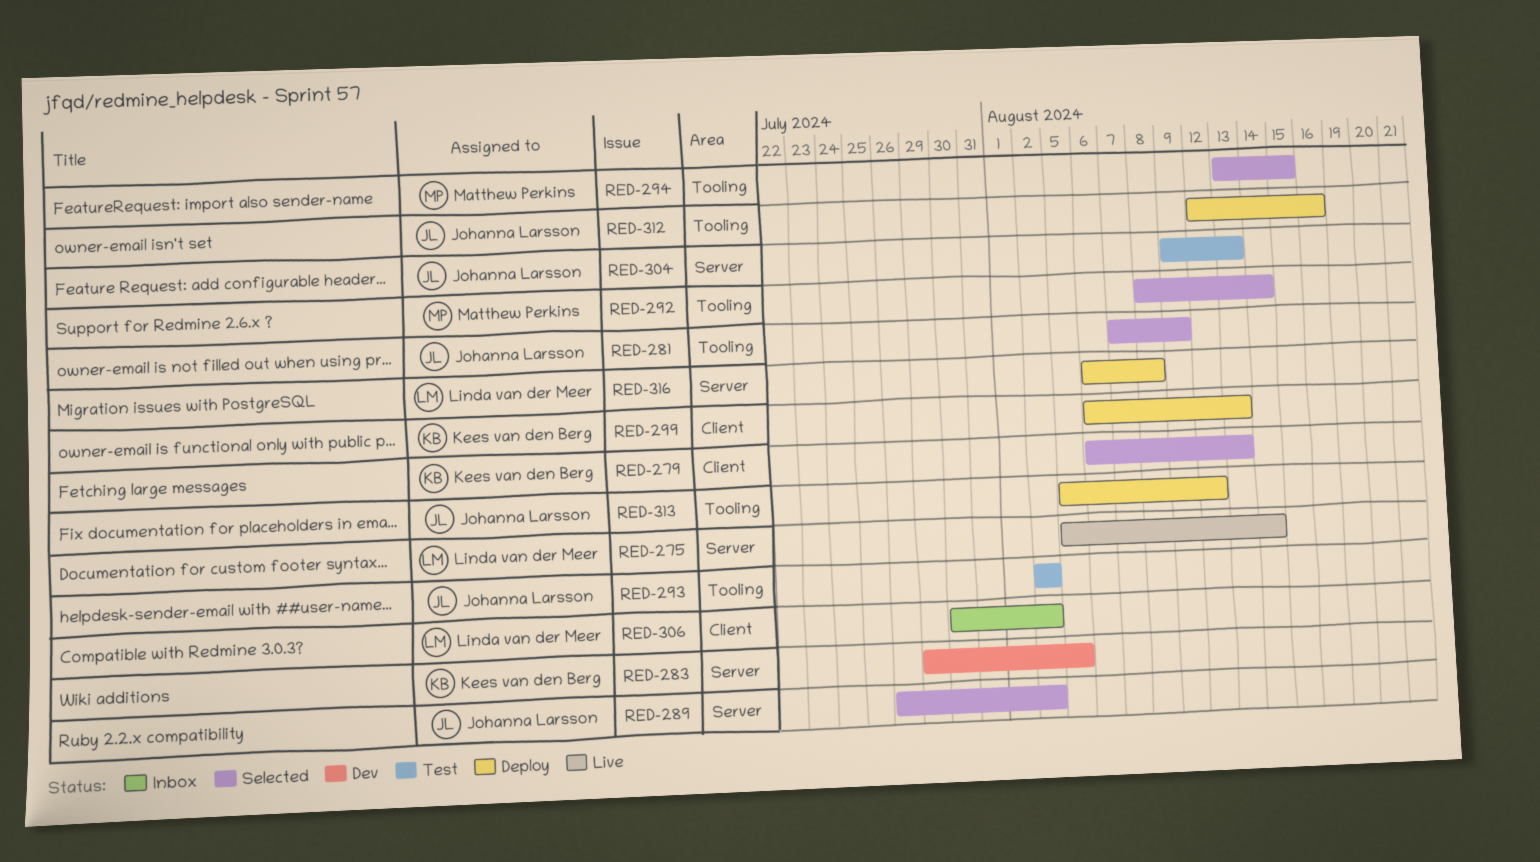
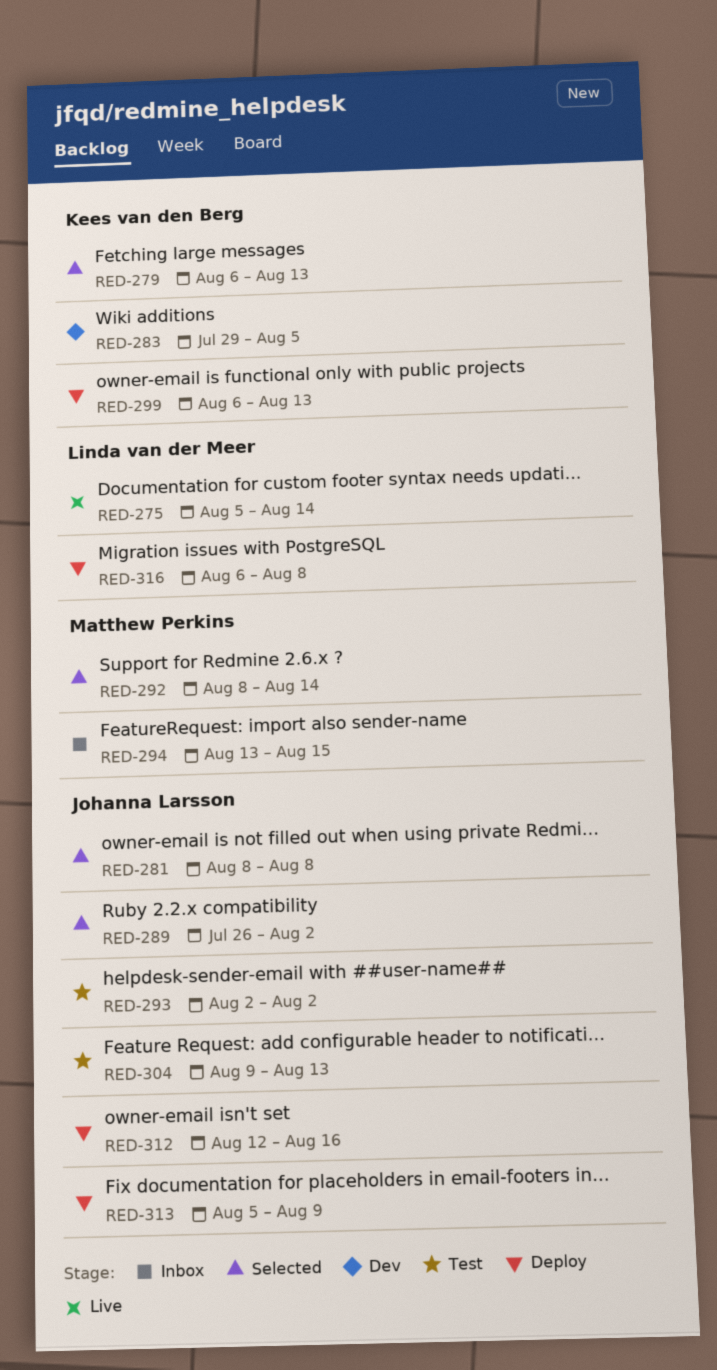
RED-281, start: Aug 7 -> Aug 8
RED-281, due: Aug 9 -> Aug 8
RED-294, status: Selected -> Inbox
RED-306: present -> none
RED-313, due: Aug 12 -> Aug 9

